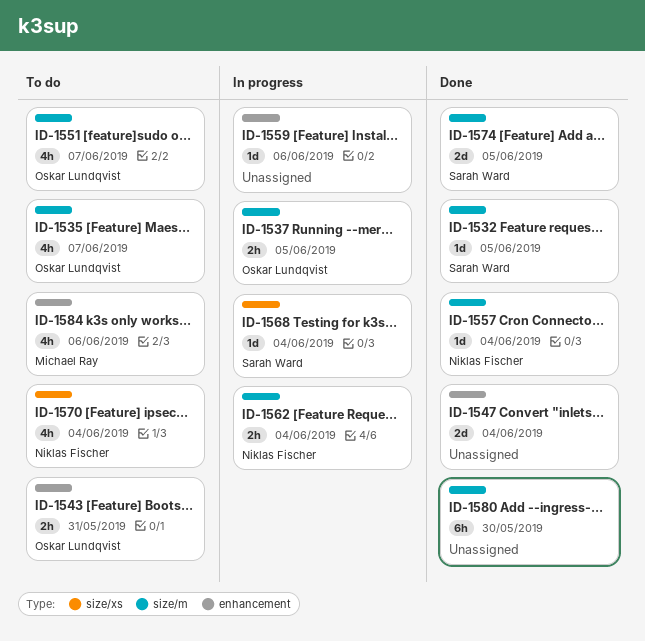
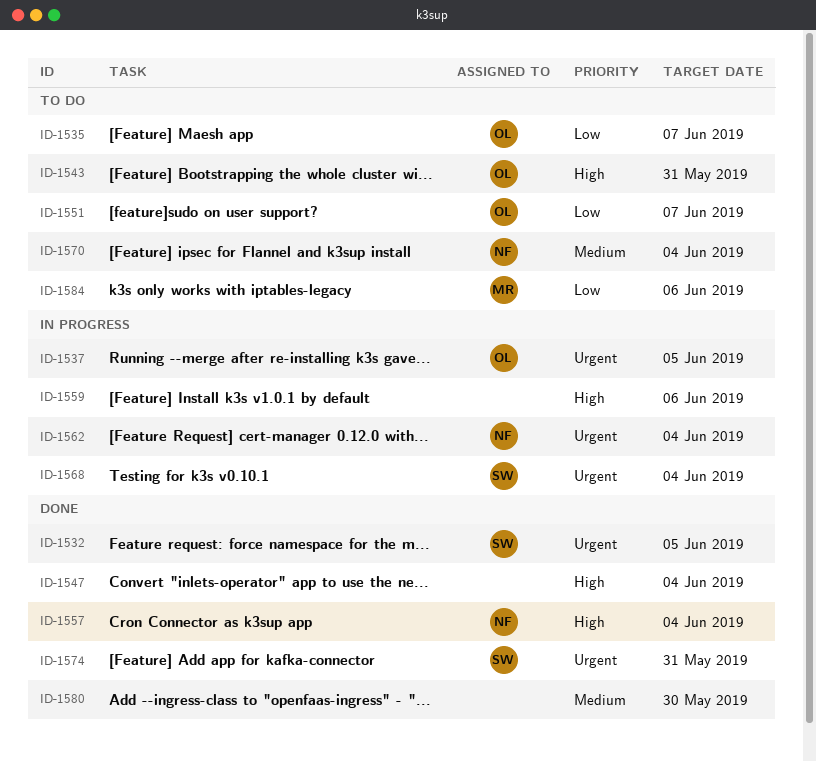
ID-1574, due: Jun 5 -> May 31

